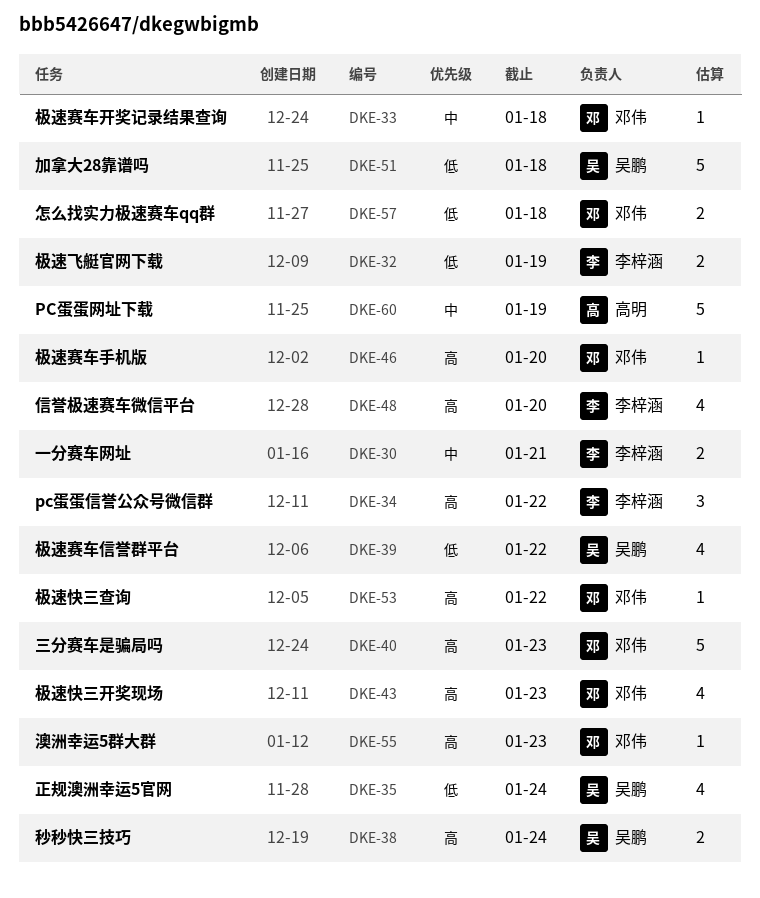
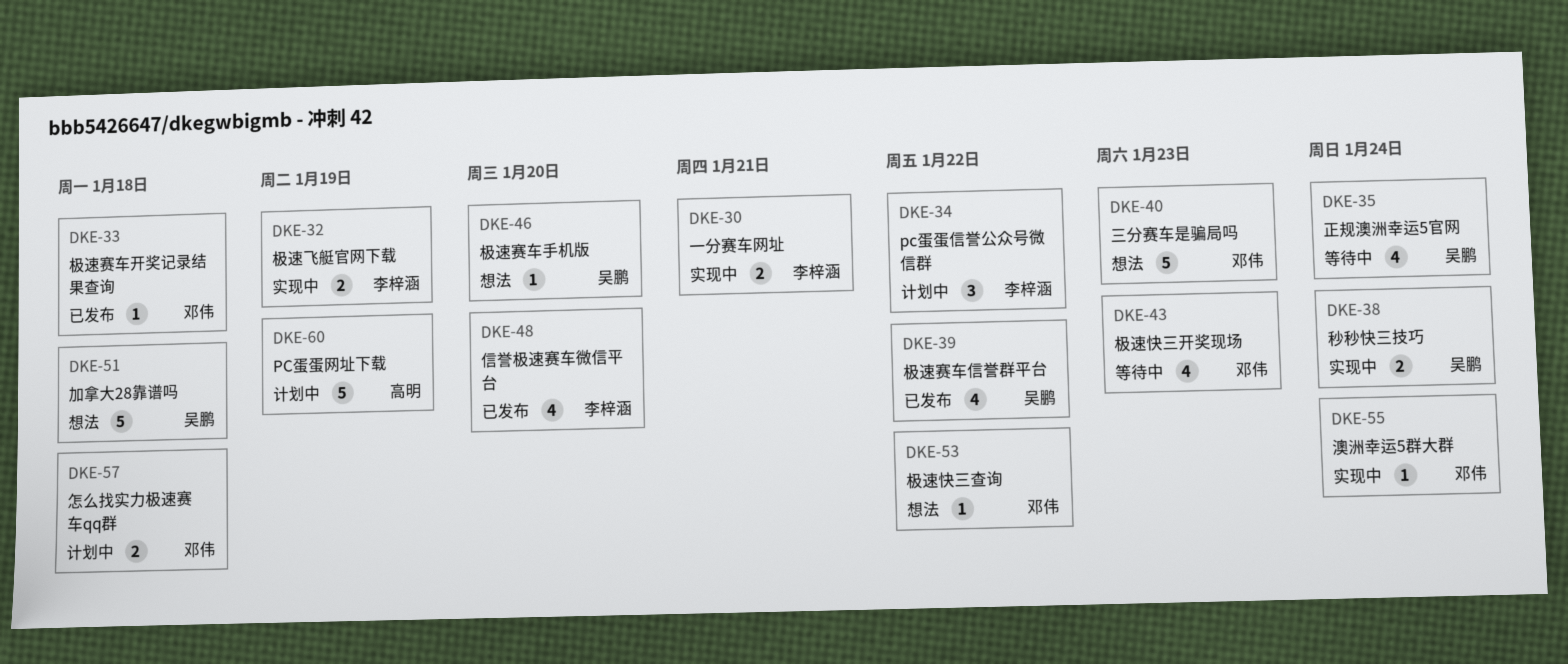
DKE-46, owner: 邓伟 -> 吴鹏
DKE-55, due: Jan 23 -> Jan 24

